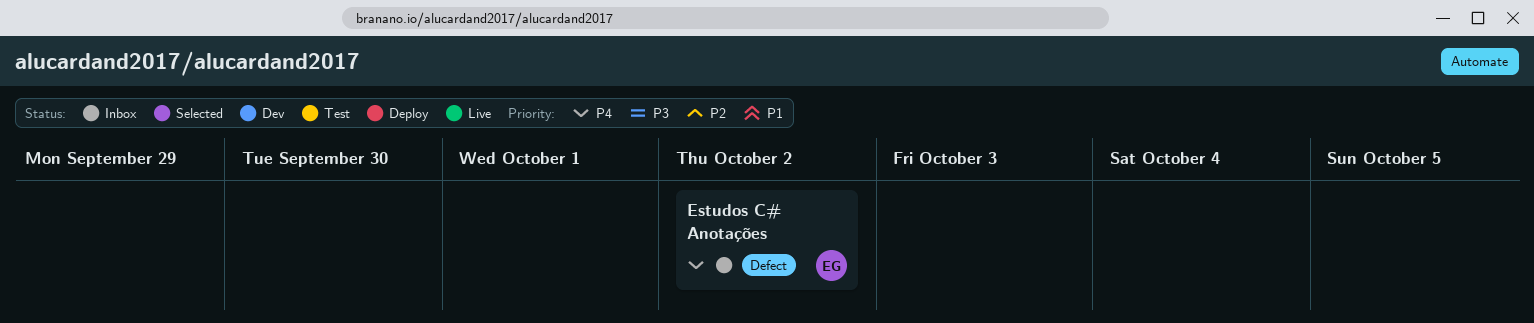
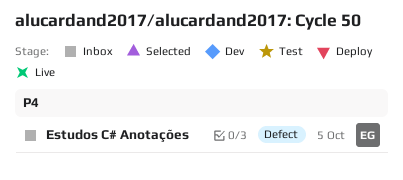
Estudos C# Anotações, due: Oct 2 -> Oct 5

